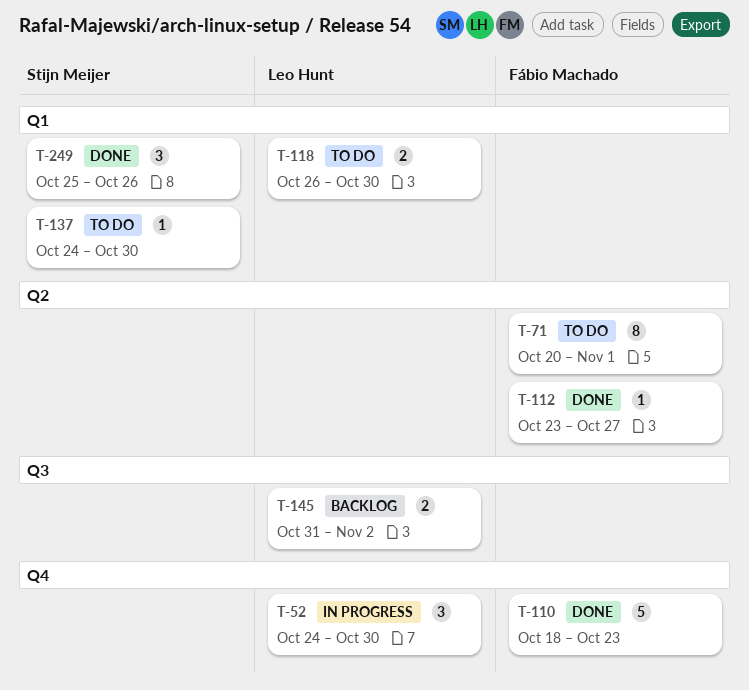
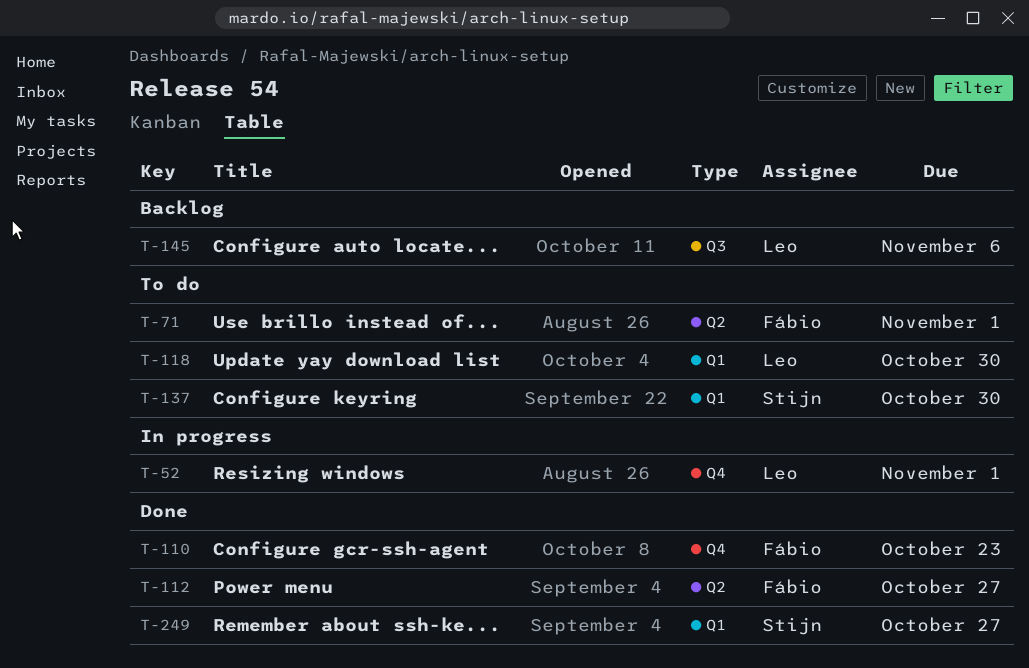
T-52, due: Oct 30 -> Nov 1
T-145, due: Nov 2 -> Nov 6
T-249, due: Oct 26 -> Oct 27

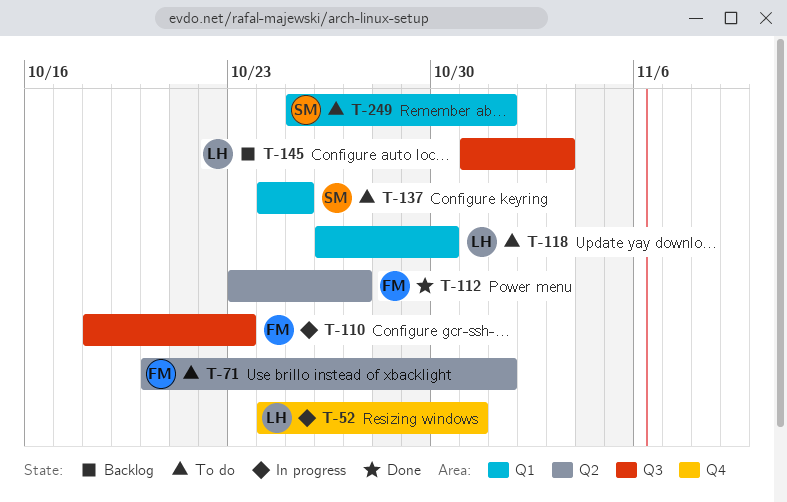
T-52, due: Nov 1 -> Oct 31
T-110, status: Done -> In progress
T-110, label: Q4 -> Q3
T-137, due: Oct 30 -> Oct 25
T-145, due: Nov 6 -> Nov 3
T-249, status: Done -> To do
T-249, due: Oct 27 -> Nov 1

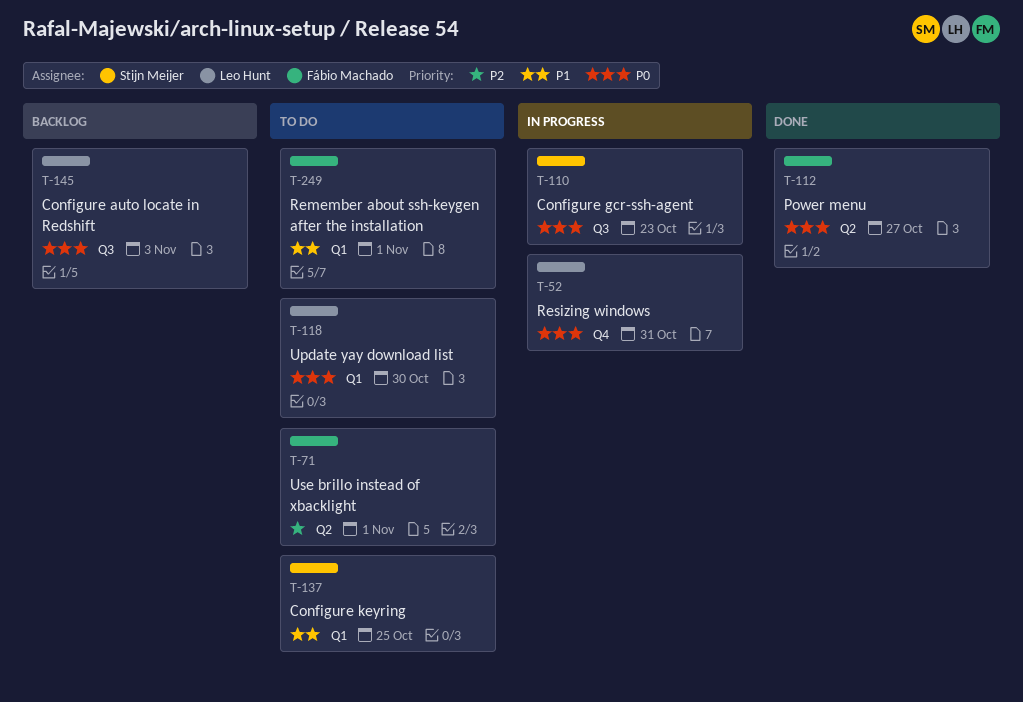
T-110, owner: Fábio Machado -> Stijn Meijer
T-249, owner: Stijn Meijer -> Fábio Machado

